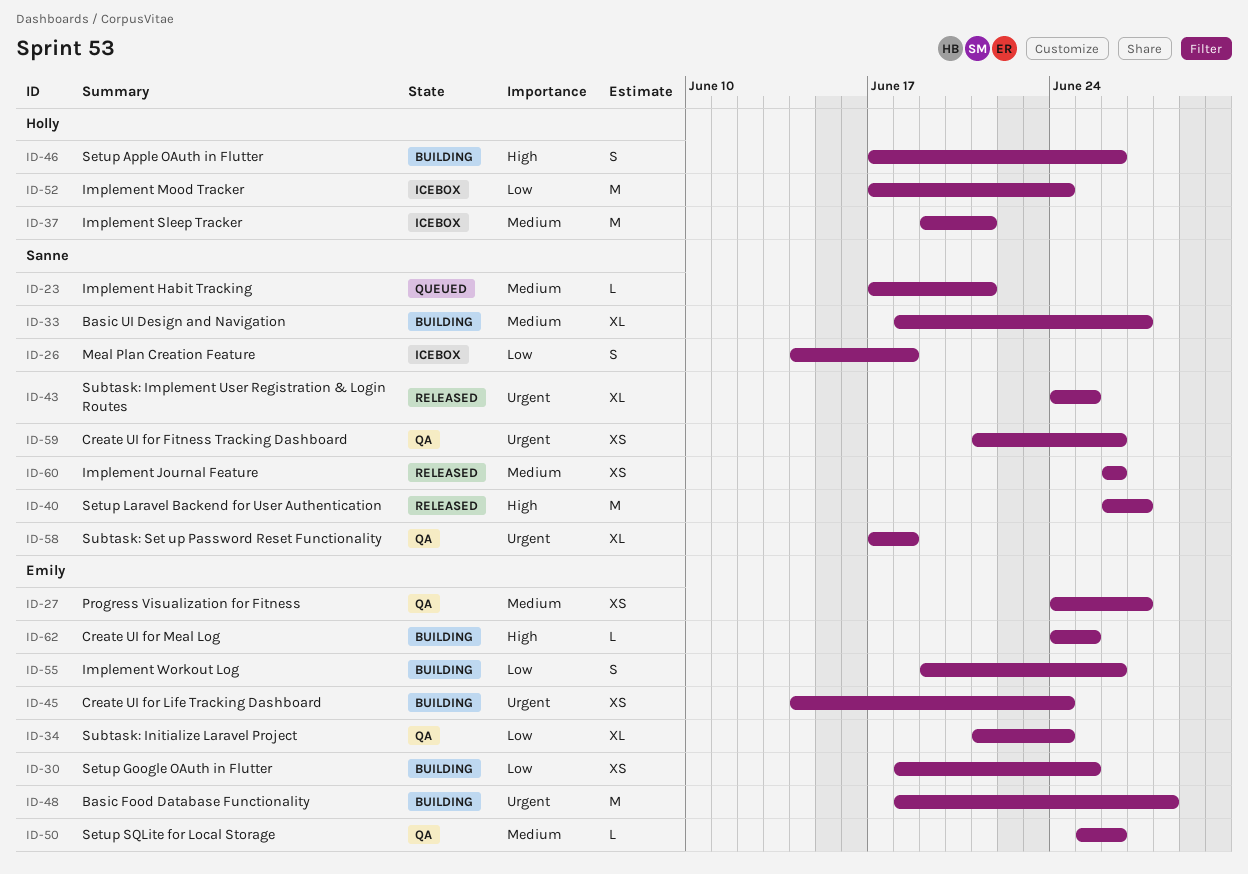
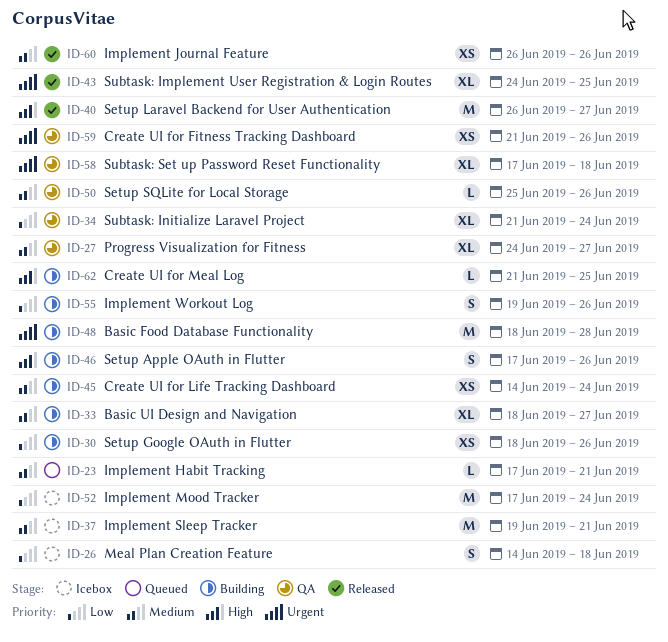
ID-27, estimate: XS -> XL
ID-30, due: Jun 25 -> Jun 26
ID-45, priority: Urgent -> Medium
ID-62, start: Jun 24 -> Jun 21

